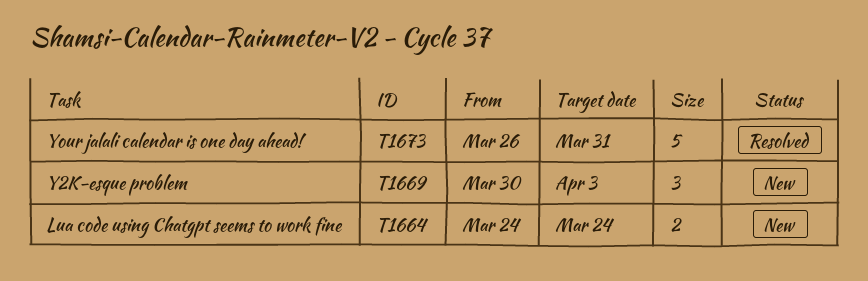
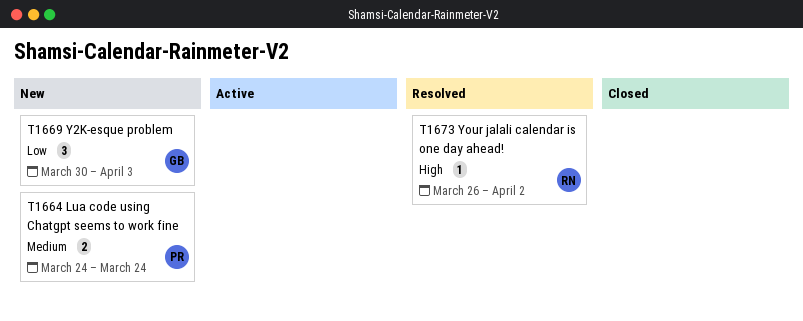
T1673, estimate: 5 -> 1
T1673, due: Mar 31 -> Apr 2

